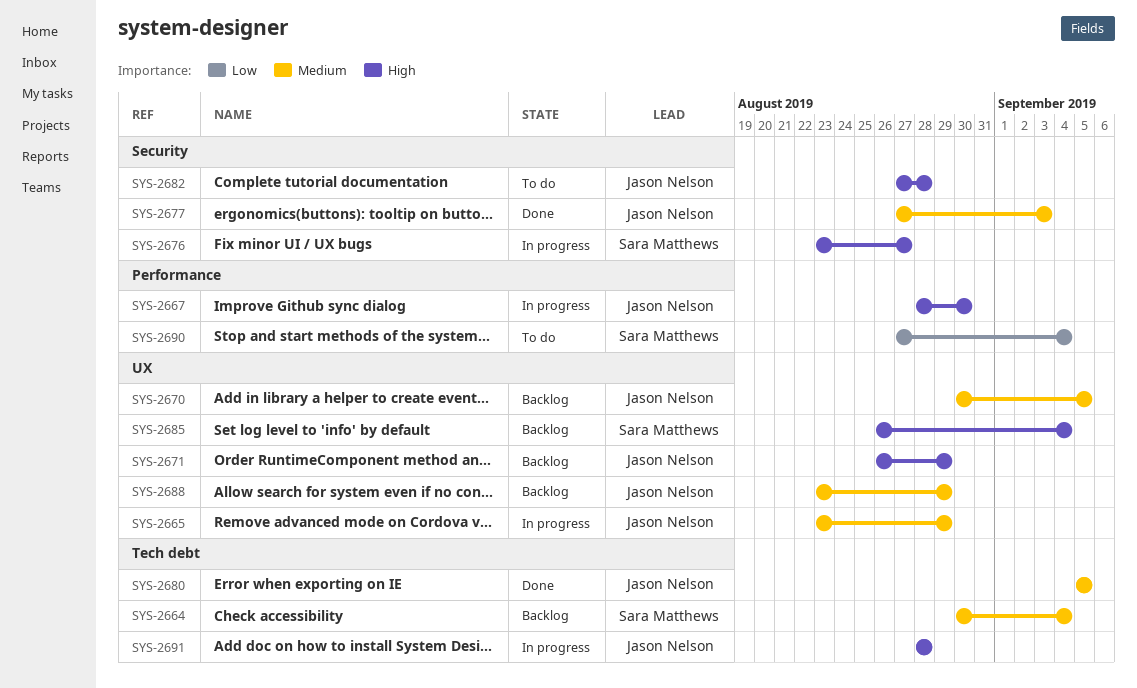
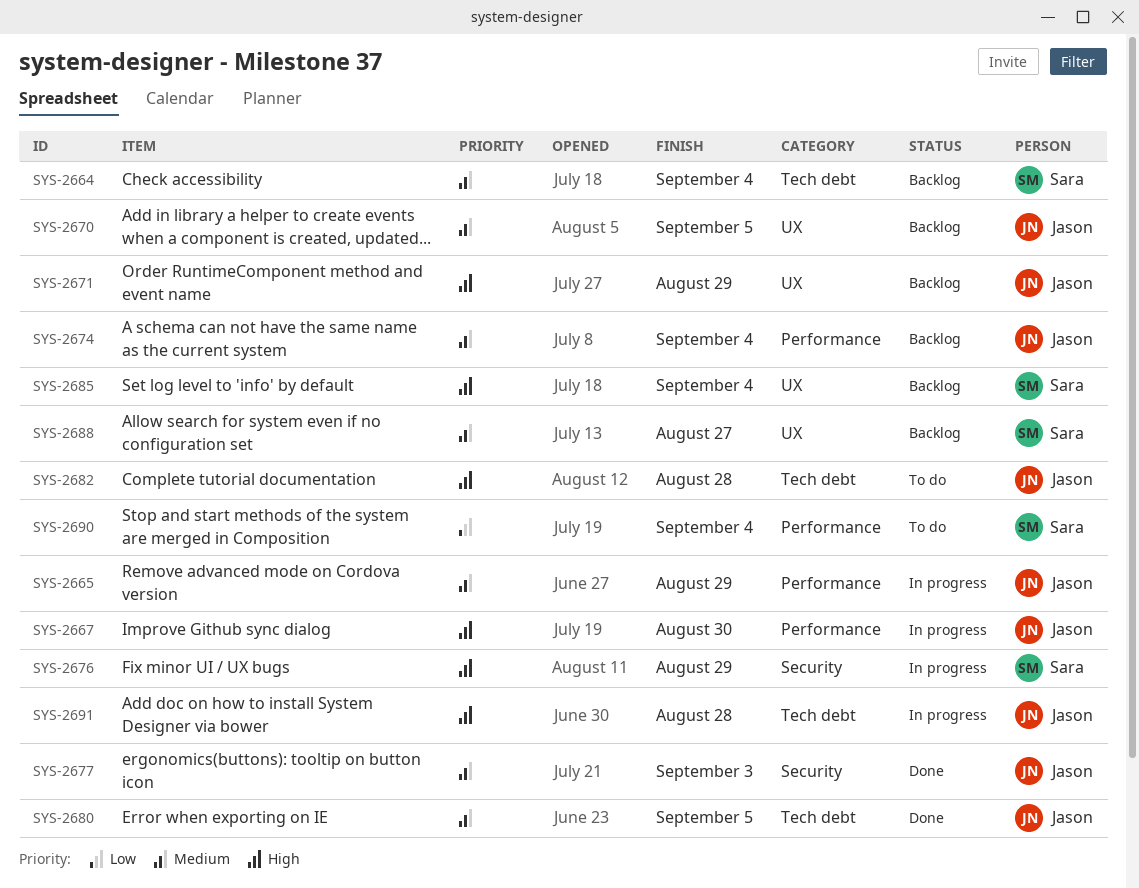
SYS-2665, label: UX -> Performance
SYS-2674: none -> present
SYS-2676, due: Aug 27 -> Aug 29
SYS-2682, label: Security -> Tech debt
SYS-2688, owner: Jason Nelson -> Sara Matthews
SYS-2688, due: Aug 29 -> Aug 27

